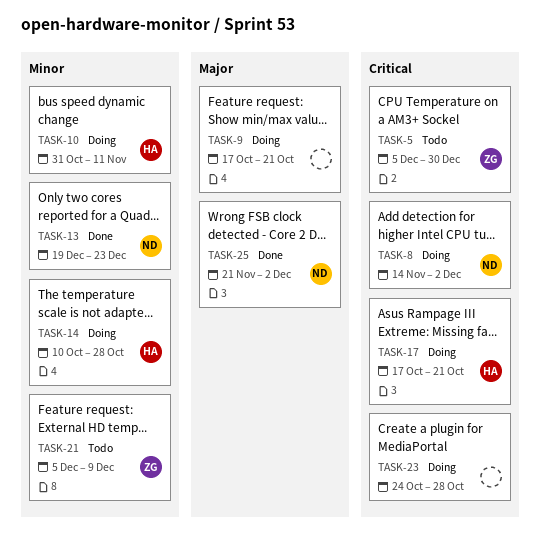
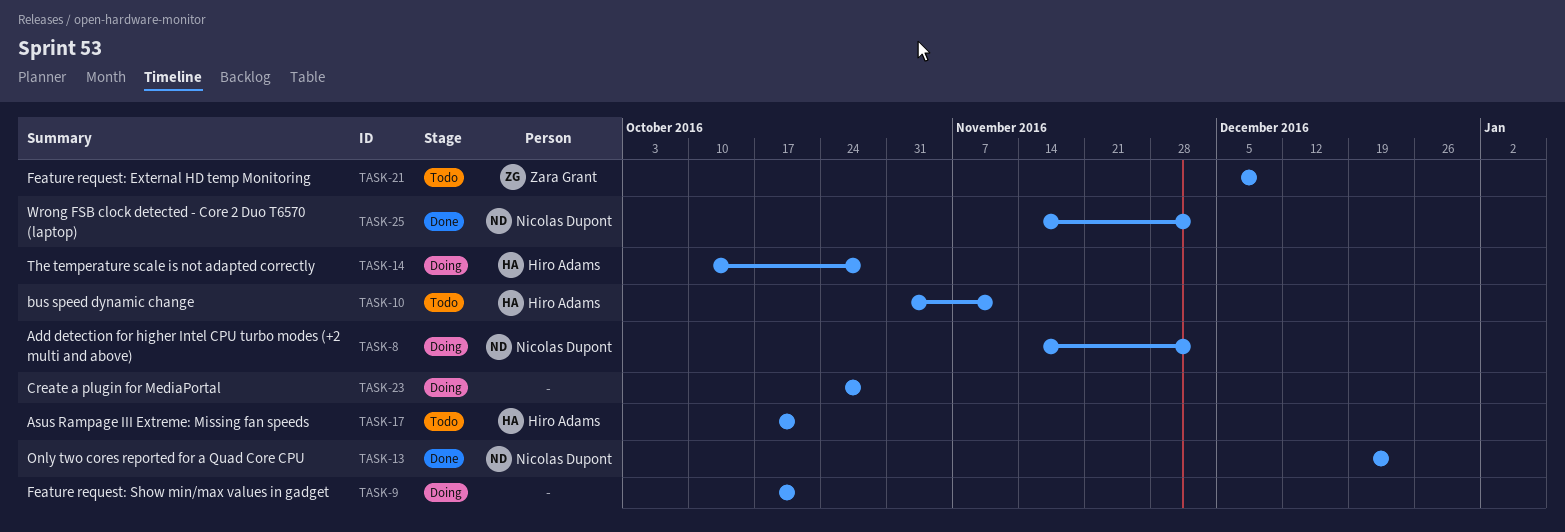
TASK-5: present -> none
TASK-10, status: Doing -> Todo
TASK-17, status: Doing -> Todo
TASK-25, start: Nov 21 -> Nov 14

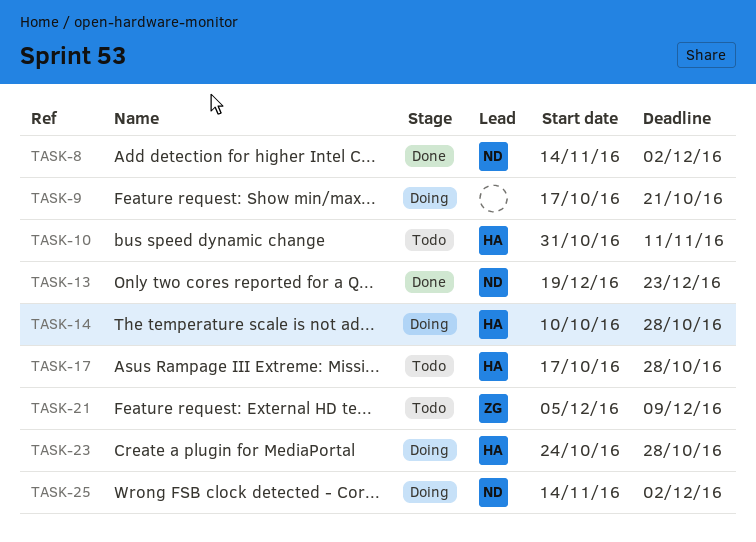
TASK-8, status: Doing -> Done
TASK-17, due: Oct 21 -> Oct 28
TASK-23, owner: none -> Hiro Adams
TASK-25, status: Done -> Doing

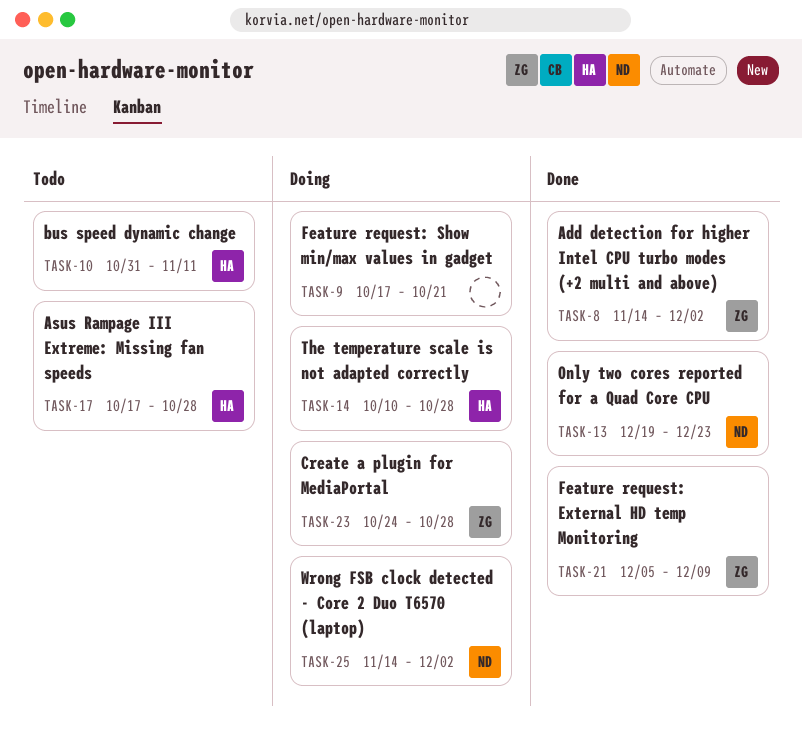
TASK-8, owner: ND -> ZG
TASK-21, status: Todo -> Done
TASK-23, owner: HA -> ZG

